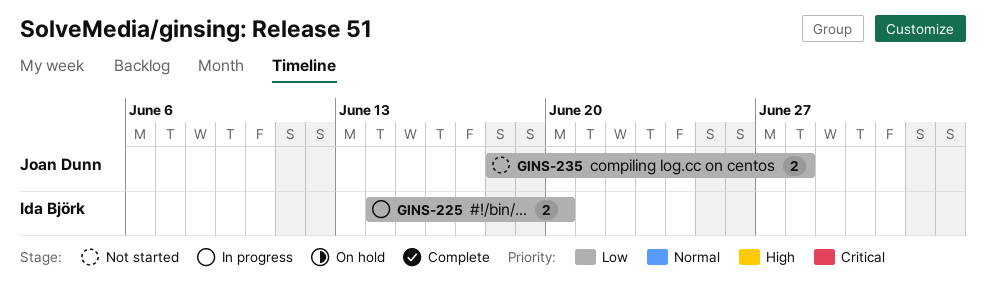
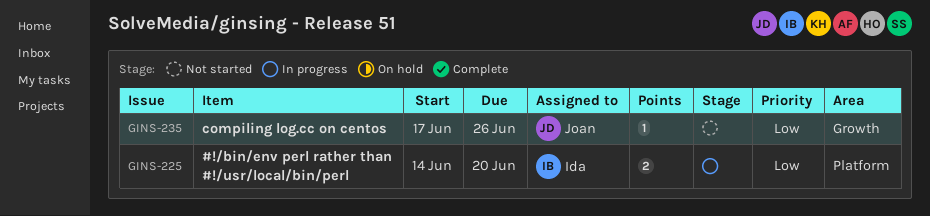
GINS-235, estimate: 2 -> 1
GINS-235, start: Jun 18 -> Jun 17
GINS-235, due: Jun 28 -> Jun 26

